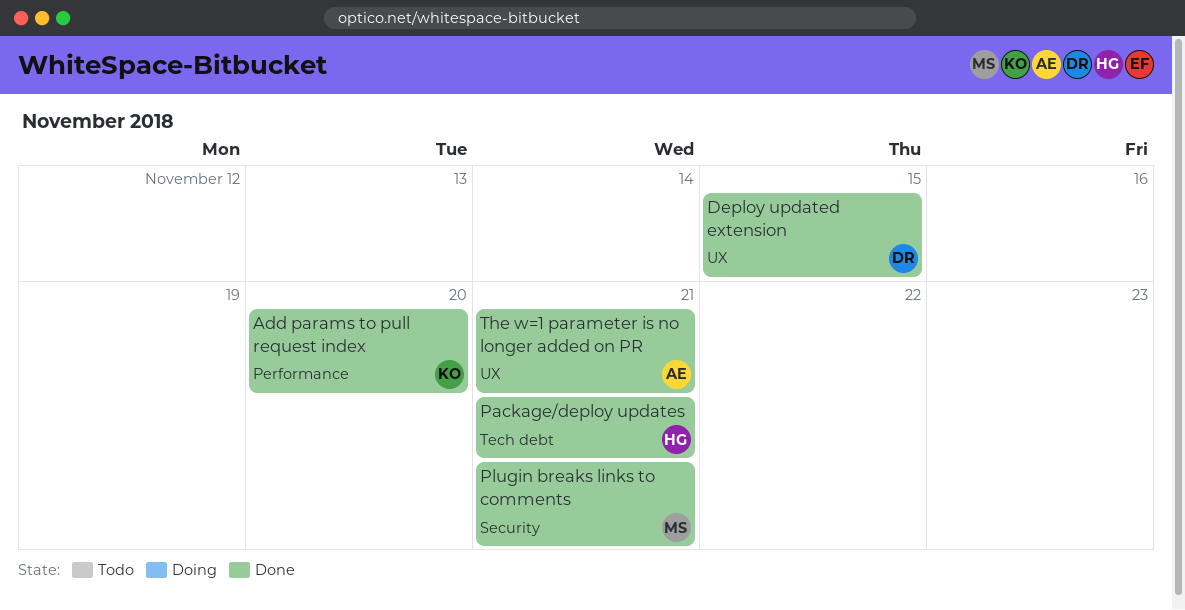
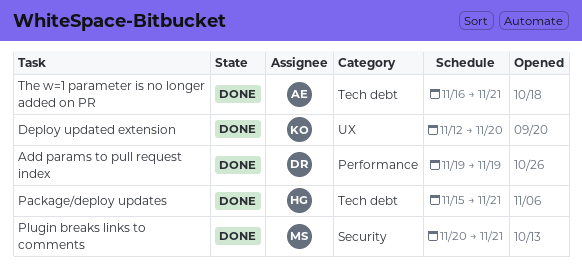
Add params to pull request index, owner: KO -> DR
Add params to pull request index, due: Nov 20 -> Nov 19
Deploy updated extension, owner: DR -> KO
Deploy updated extension, due: Nov 15 -> Nov 20
The w=1 parameter is no longer added on PR, label: UX -> Tech debt

